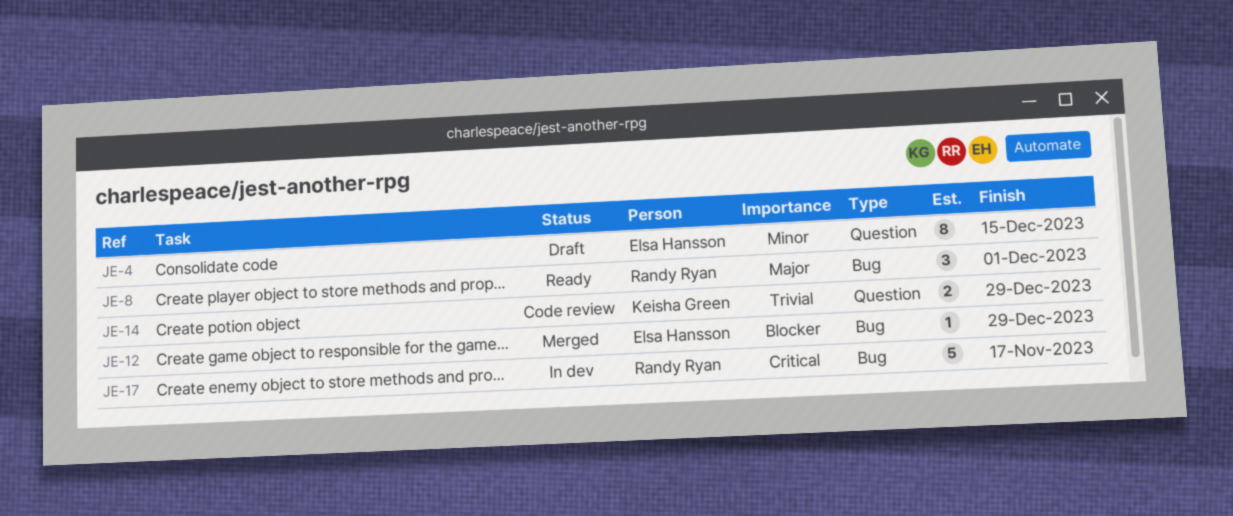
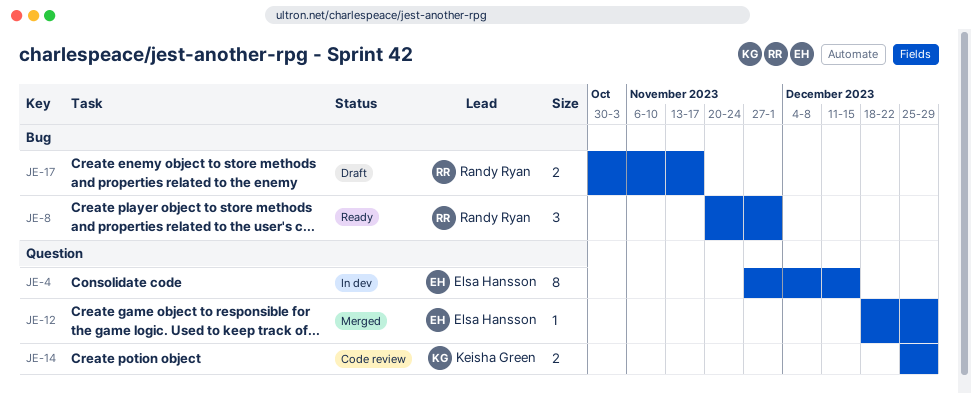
JE-4, status: Draft -> In dev
JE-12, label: Bug -> Question
JE-17, status: In dev -> Draft
JE-17, estimate: 5 -> 2

